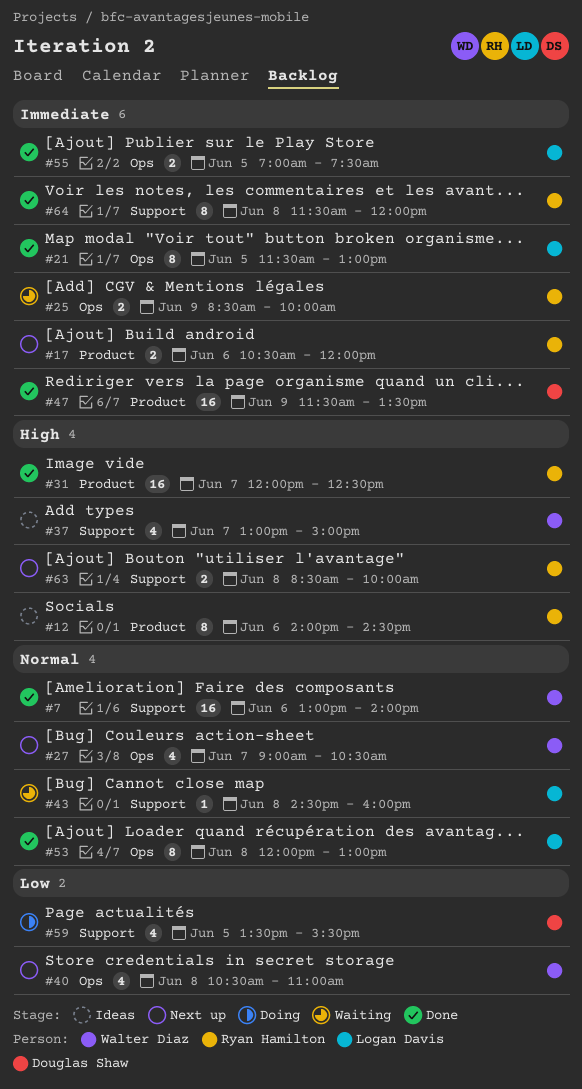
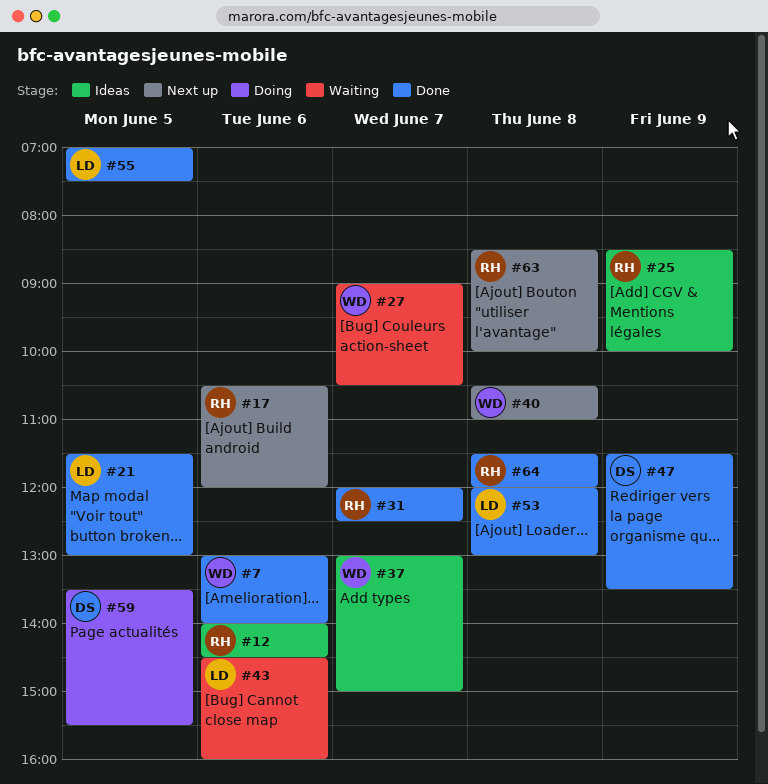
#25, status: Waiting -> Ideas
#27, status: Next up -> Waiting
#43, day: Jun 8 -> Jun 6

